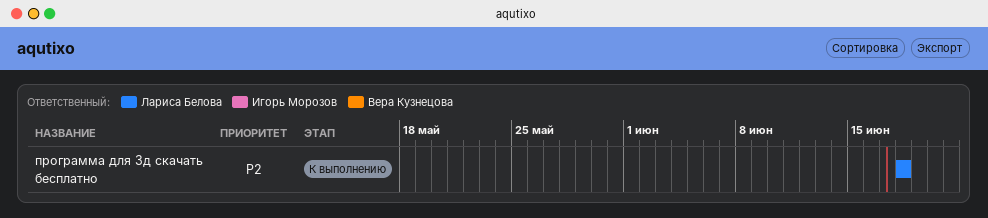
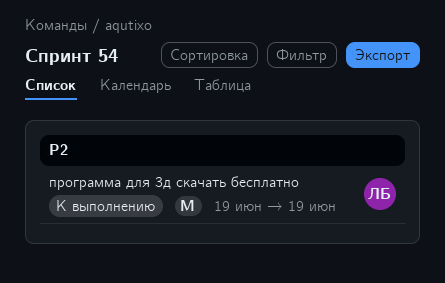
программа для 3д скачать бесплатно, start: Jun 18 -> Jun 19
программа для 3д скачать бесплатно, due: Jun 18 -> Jun 19

